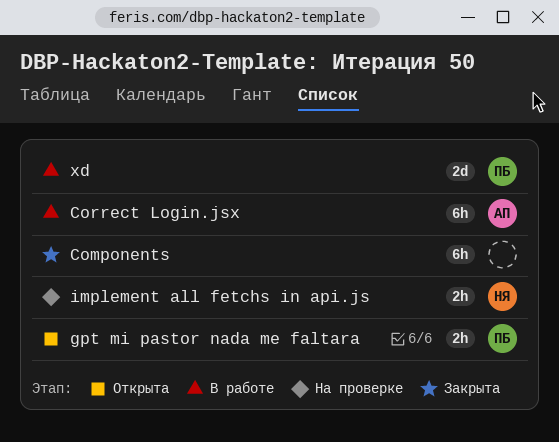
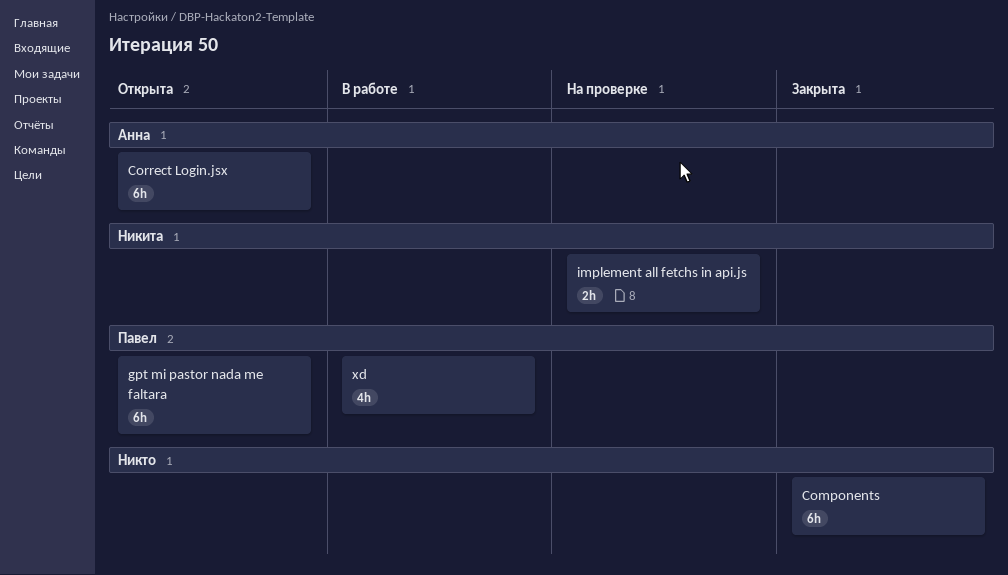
Correct Login.jsx, status: В работе -> Открыта
gpt mi pastor nada me faltara, estimate: 2h -> 6h
xd, estimate: 2d -> 4h

